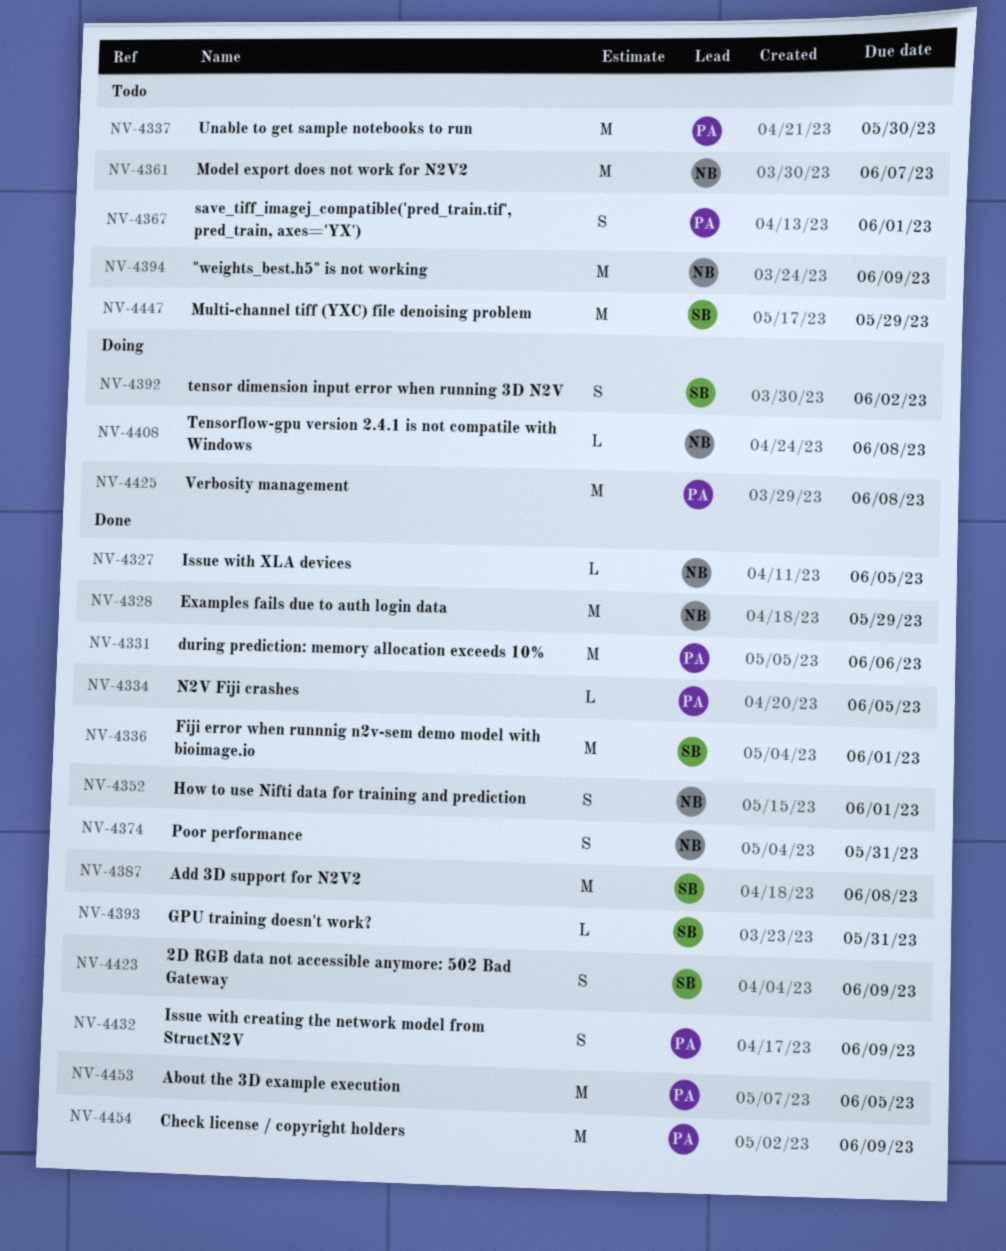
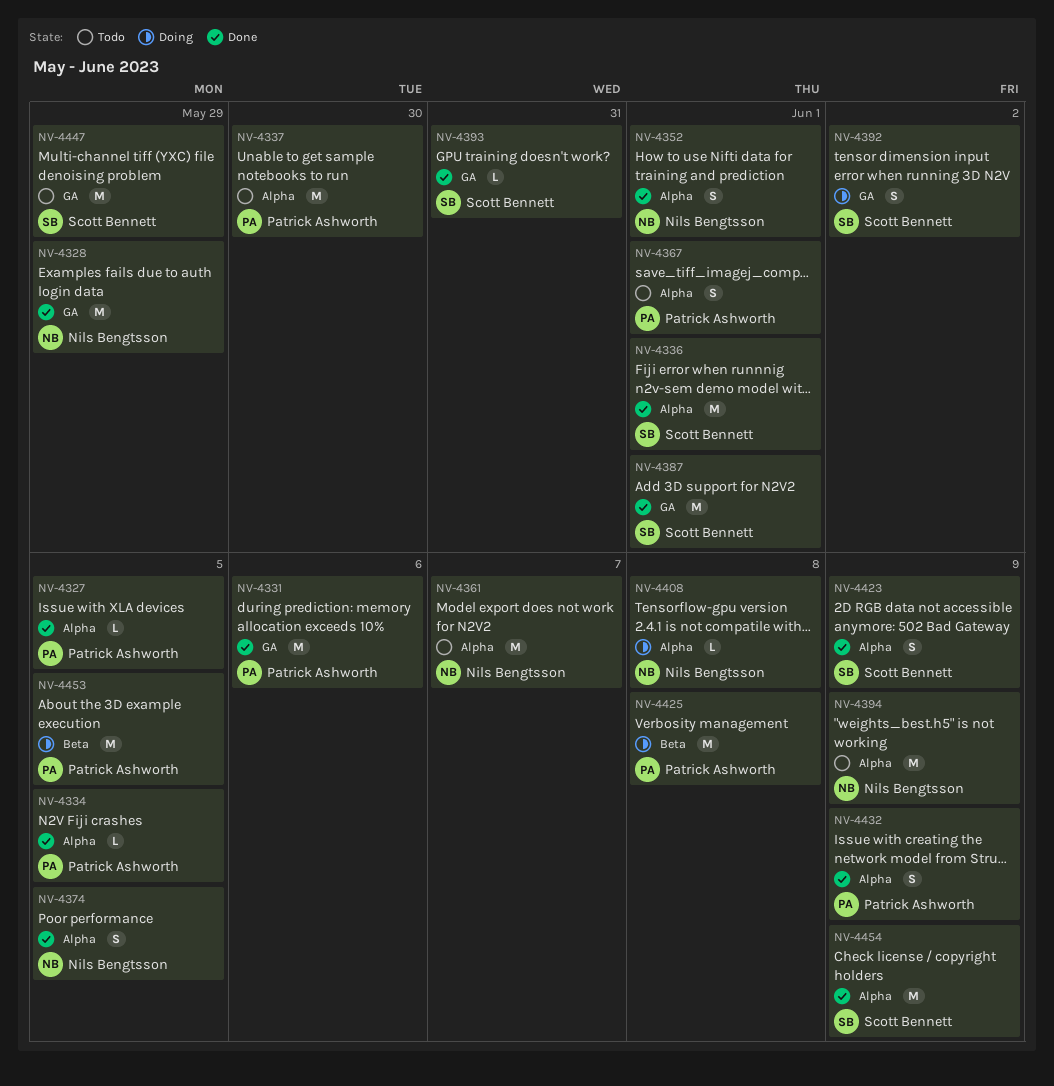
NV-4327, owner: Nils Bengtsson -> Patrick Ashworth
NV-4374, due: May 31 -> Jun 5
NV-4387, due: Jun 8 -> Jun 1
NV-4453, status: Done -> Doing
NV-4454, owner: Patrick Ashworth -> Scott Bennett

